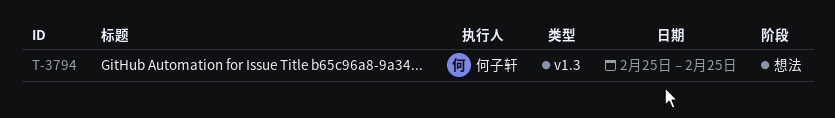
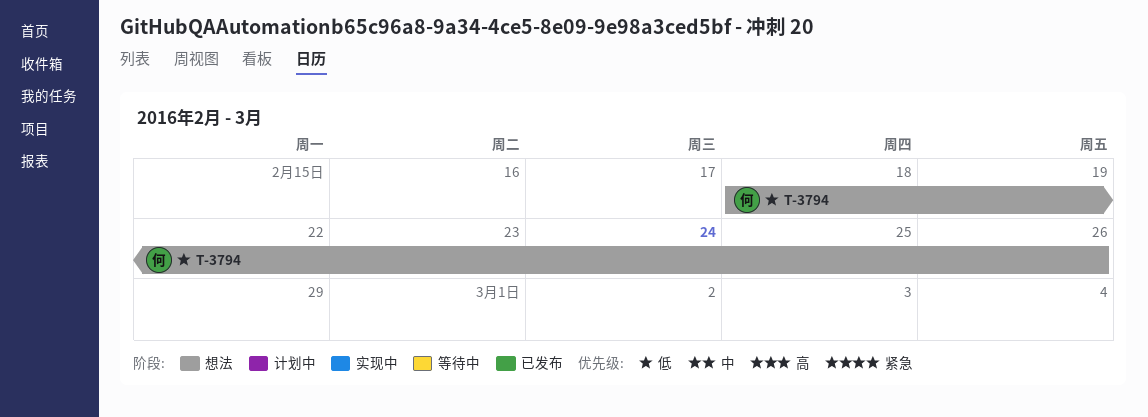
T-3794, start: Feb 25 -> Feb 18
T-3794, due: Feb 25 -> Feb 26

